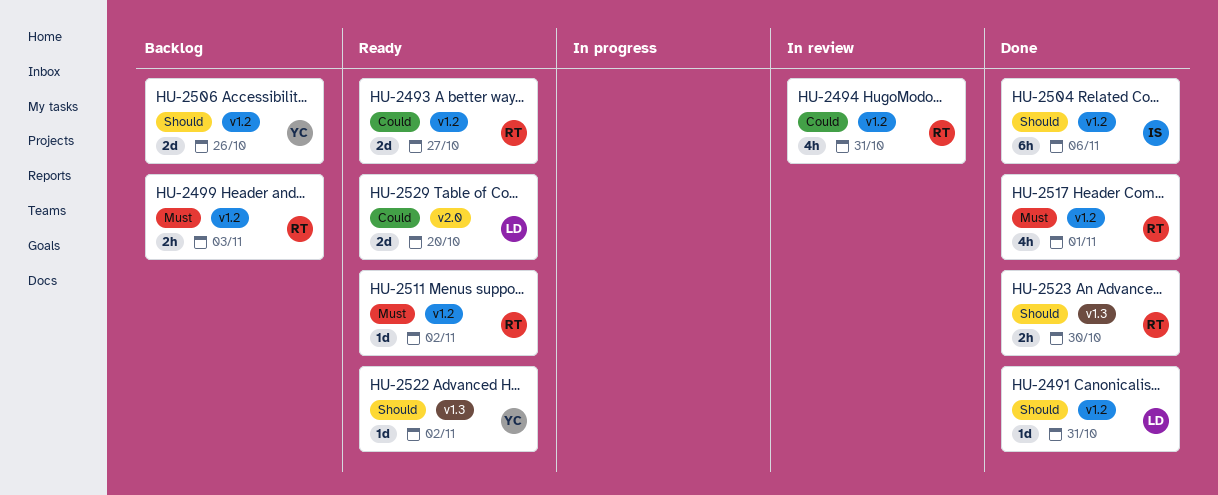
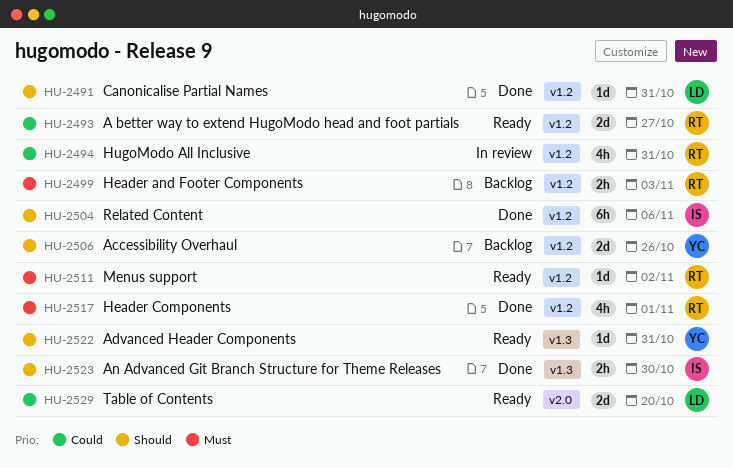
HU-2522, due: Nov 2 -> Oct 31
HU-2523, owner: RT -> IS

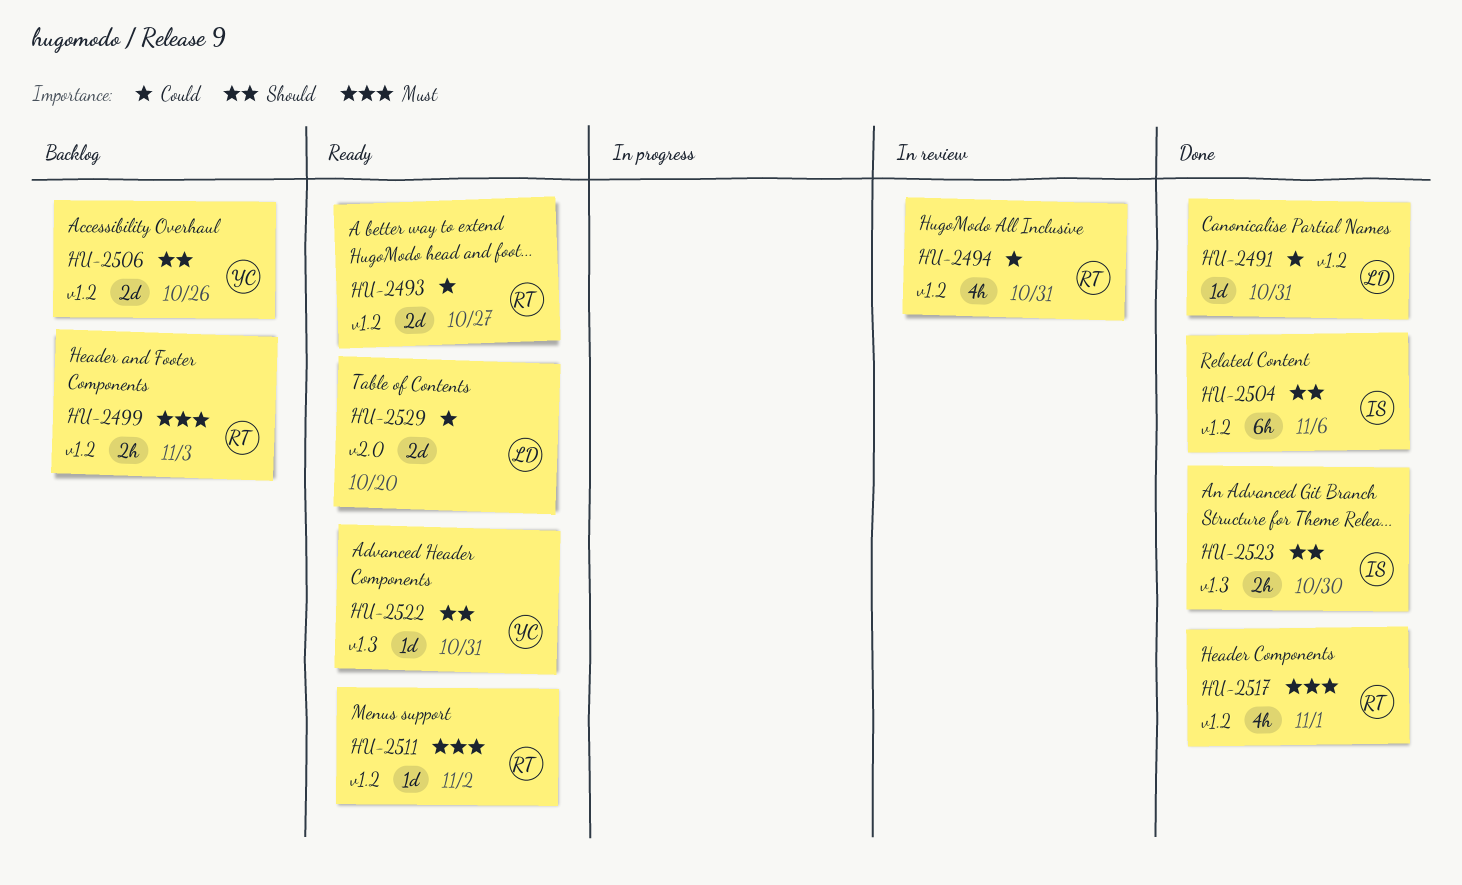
HU-2491, priority: Should -> Could

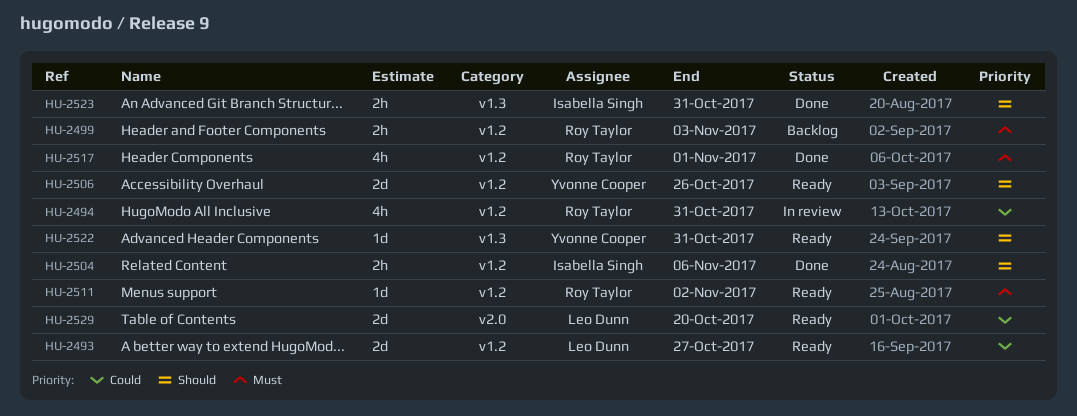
HU-2491: present -> none
HU-2493, owner: Roy Taylor -> Leo Dunn
HU-2504, estimate: 6h -> 2h
HU-2506, status: Backlog -> Ready
HU-2523, due: Oct 30 -> Oct 31

